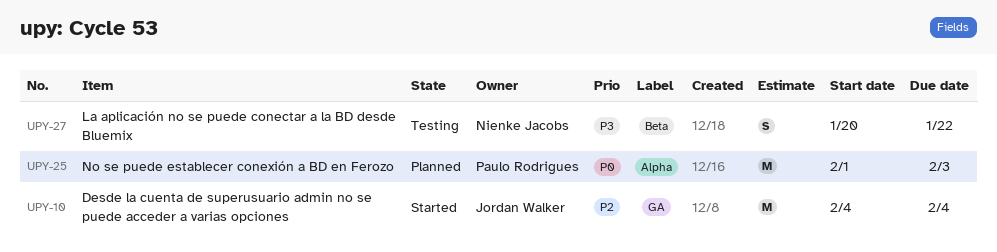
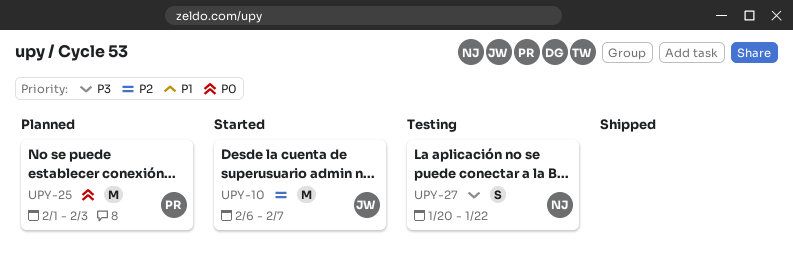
UPY-10, start: Feb 4 -> Feb 6
UPY-10, due: Feb 4 -> Feb 7

